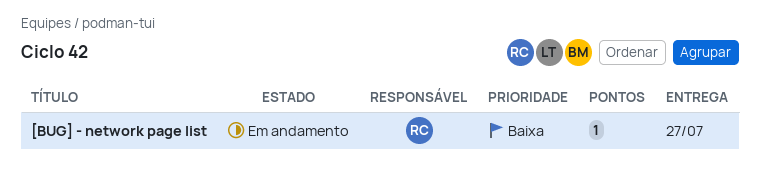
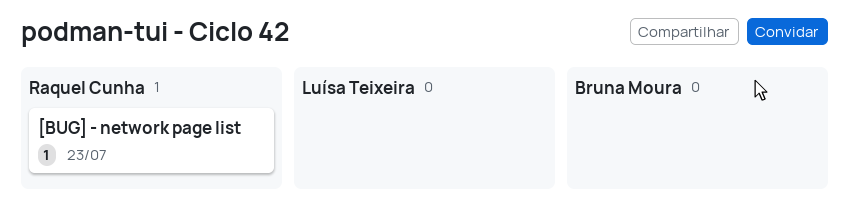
[BUG] - network page list, due: Jul 27 -> Jul 23

